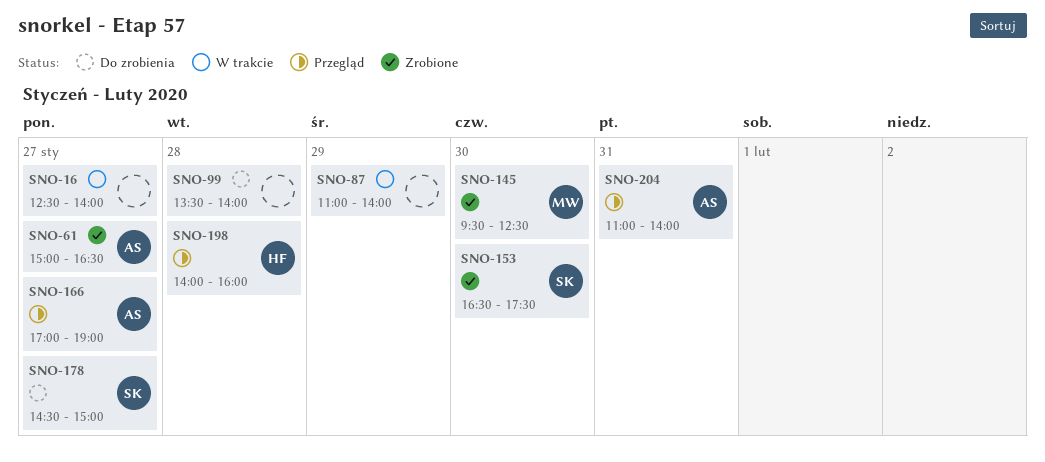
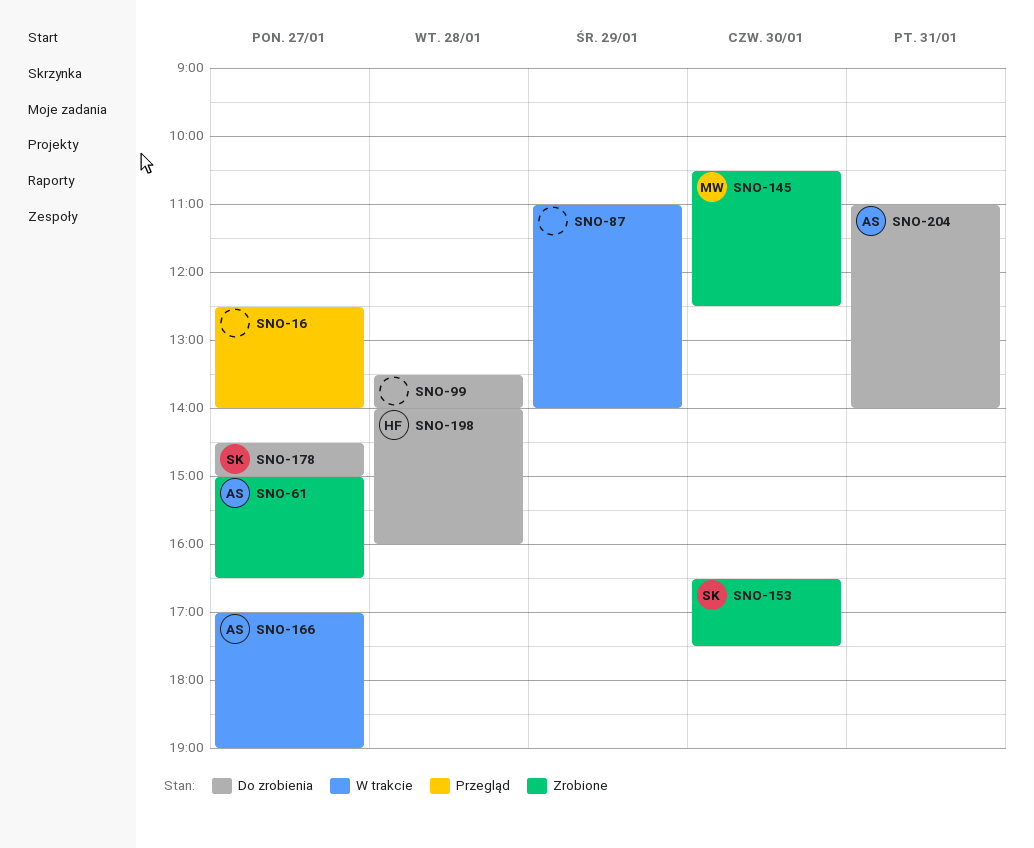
SNO-16, status: W trakcie -> Przegląd
SNO-145, begins: 09:30 -> 10:30
SNO-166, status: Przegląd -> W trakcie
SNO-198, status: Przegląd -> Do zrobienia
SNO-204, status: Przegląd -> Do zrobienia

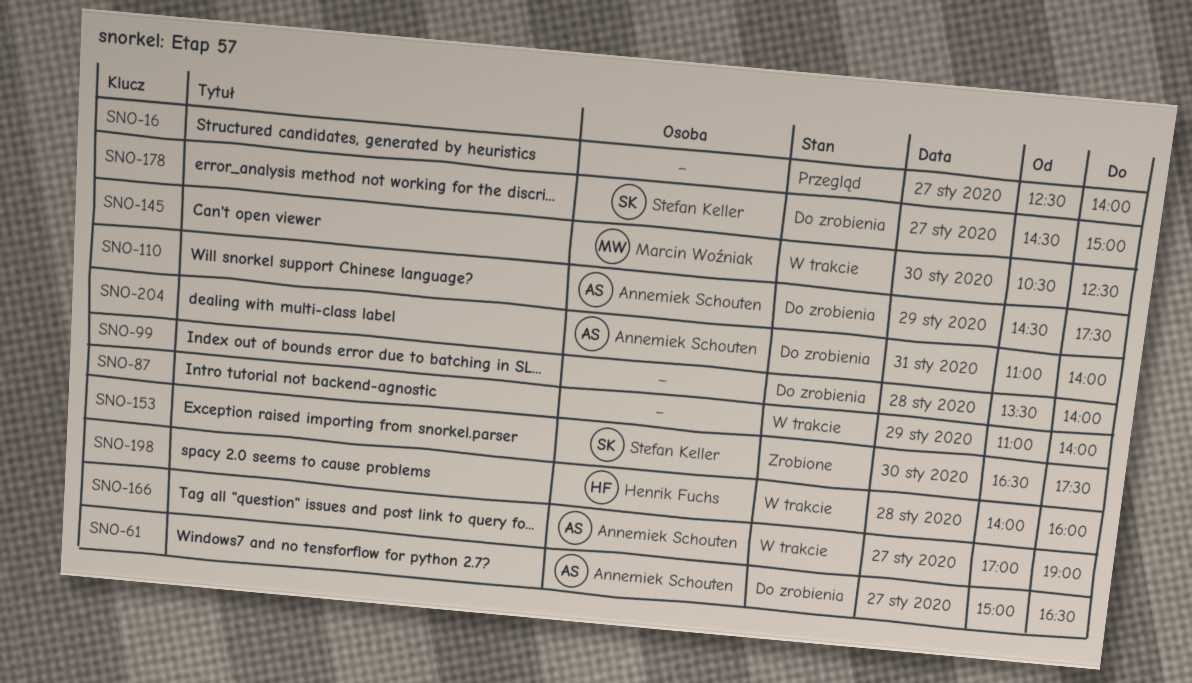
SNO-61, status: Zrobione -> Do zrobienia
SNO-110: none -> present
SNO-145, status: Zrobione -> W trakcie
SNO-198, status: Do zrobienia -> W trakcie

